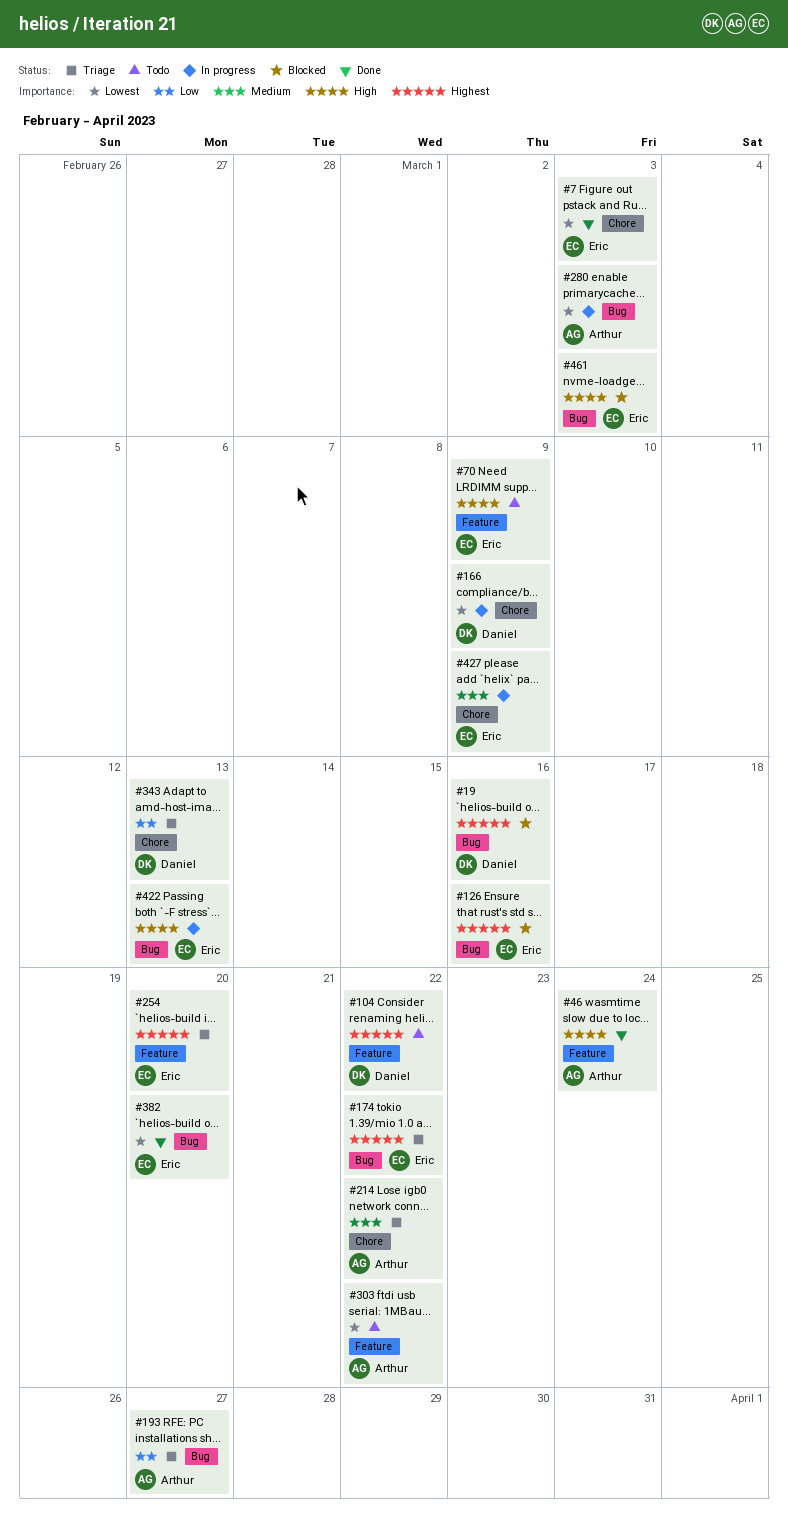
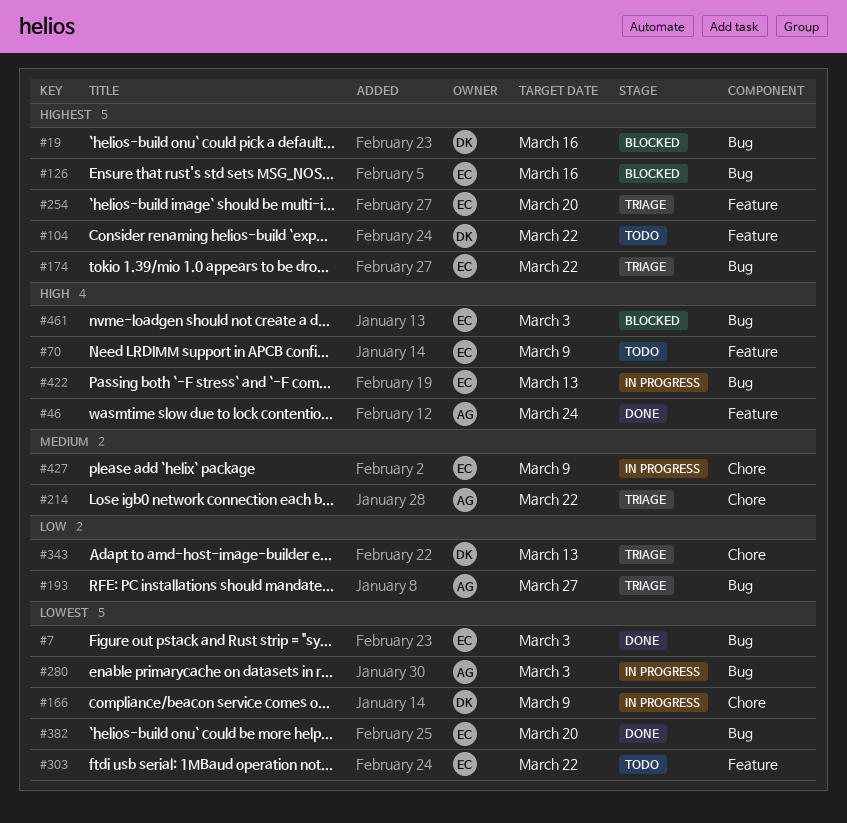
#7, label: Chore -> Bug
#303, owner: Arthur -> Eric

